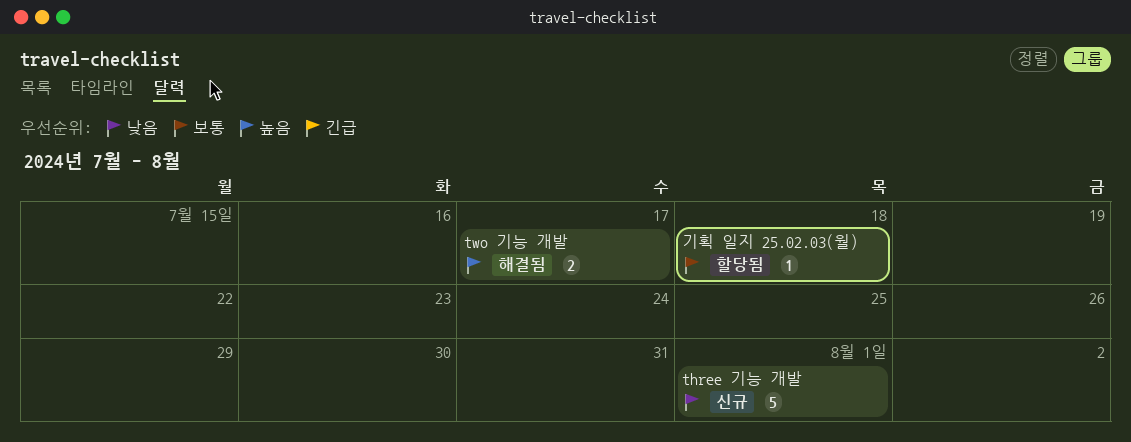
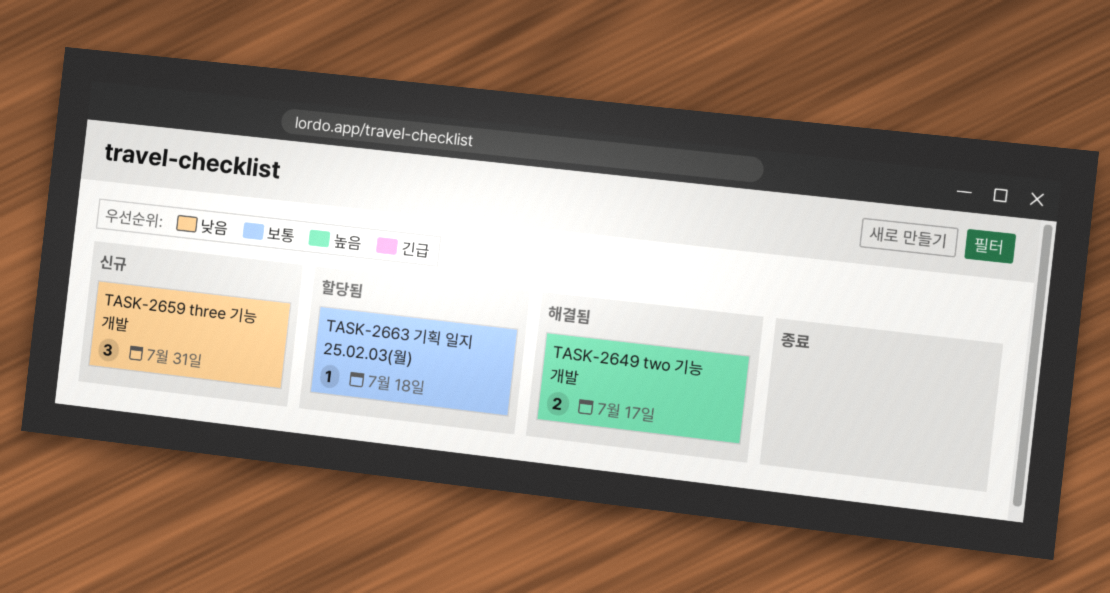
three 기능 개발, estimate: 5 -> 3
three 기능 개발, due: Aug 1 -> Jul 31

